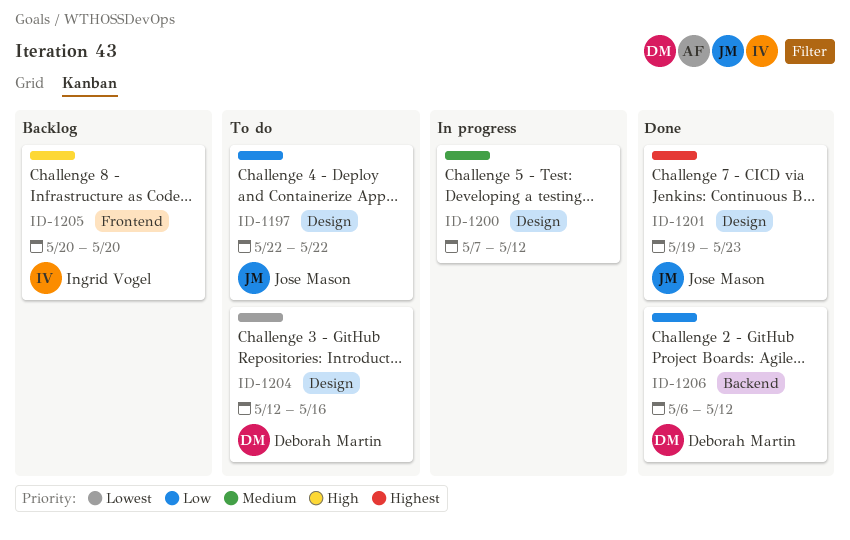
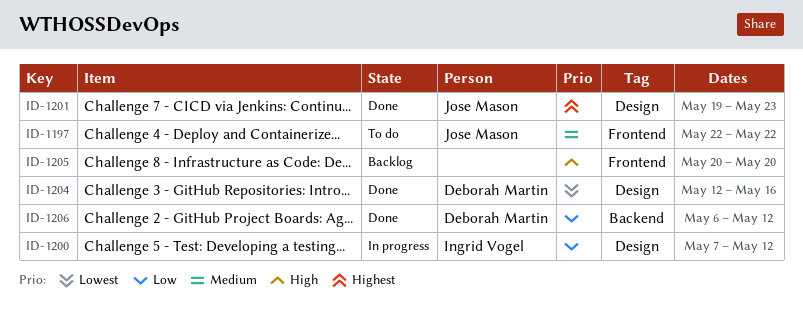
ID-1197, priority: Low -> Medium
ID-1197, label: Design -> Frontend
ID-1200, owner: none -> Ingrid Vogel
ID-1200, priority: Medium -> Low
ID-1204, status: To do -> Done
ID-1205, owner: Ingrid Vogel -> none

